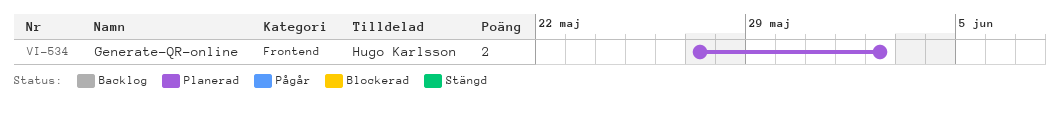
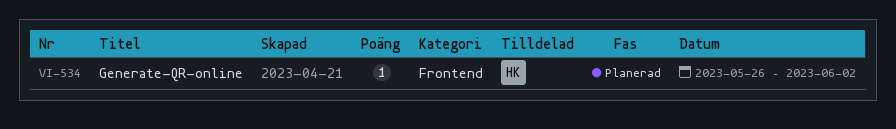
VI-534, estimate: 2 -> 1
VI-534, start: May 27 -> May 26

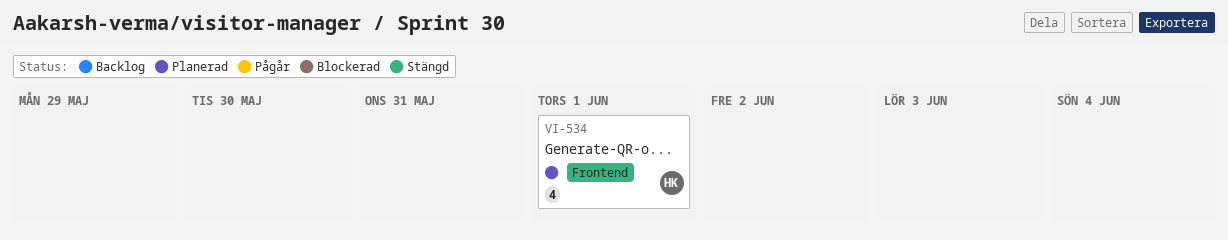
VI-534, estimate: 1 -> 4
VI-534, due: Jun 2 -> Jun 1

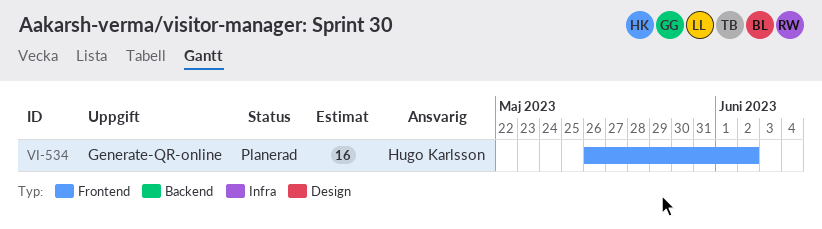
VI-534, estimate: 4 -> 16
VI-534, due: Jun 1 -> Jun 2

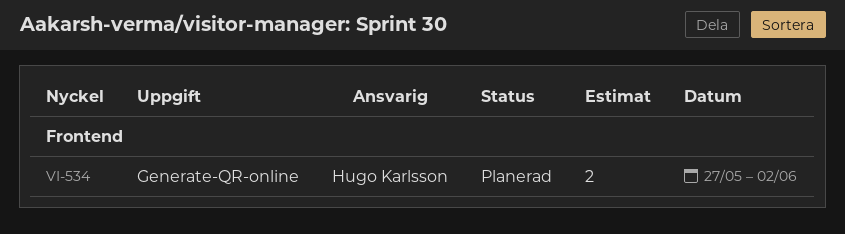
VI-534, estimate: 16 -> 2
VI-534, start: May 26 -> May 27

